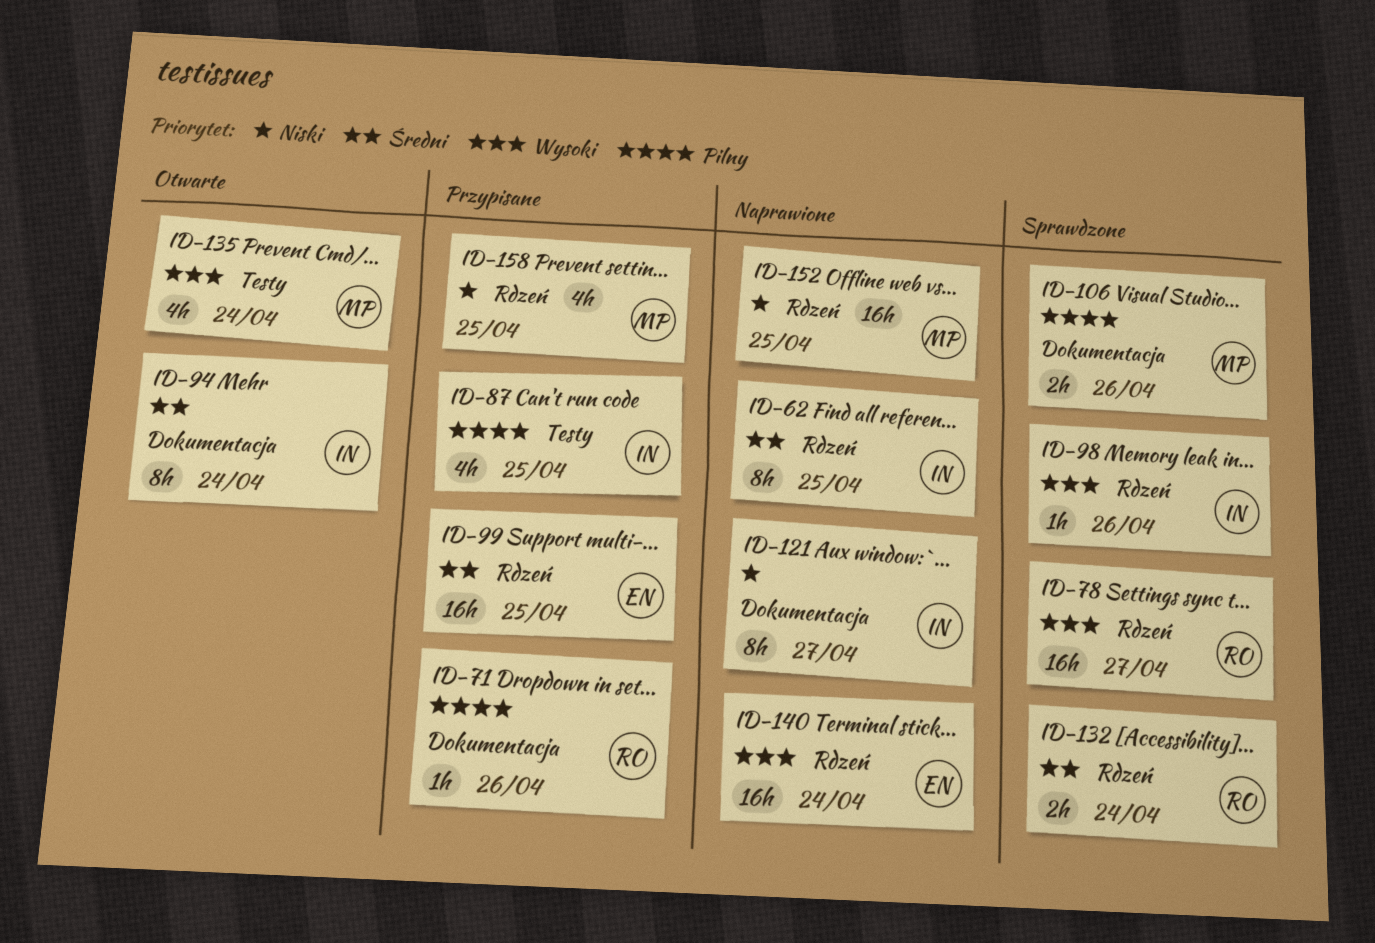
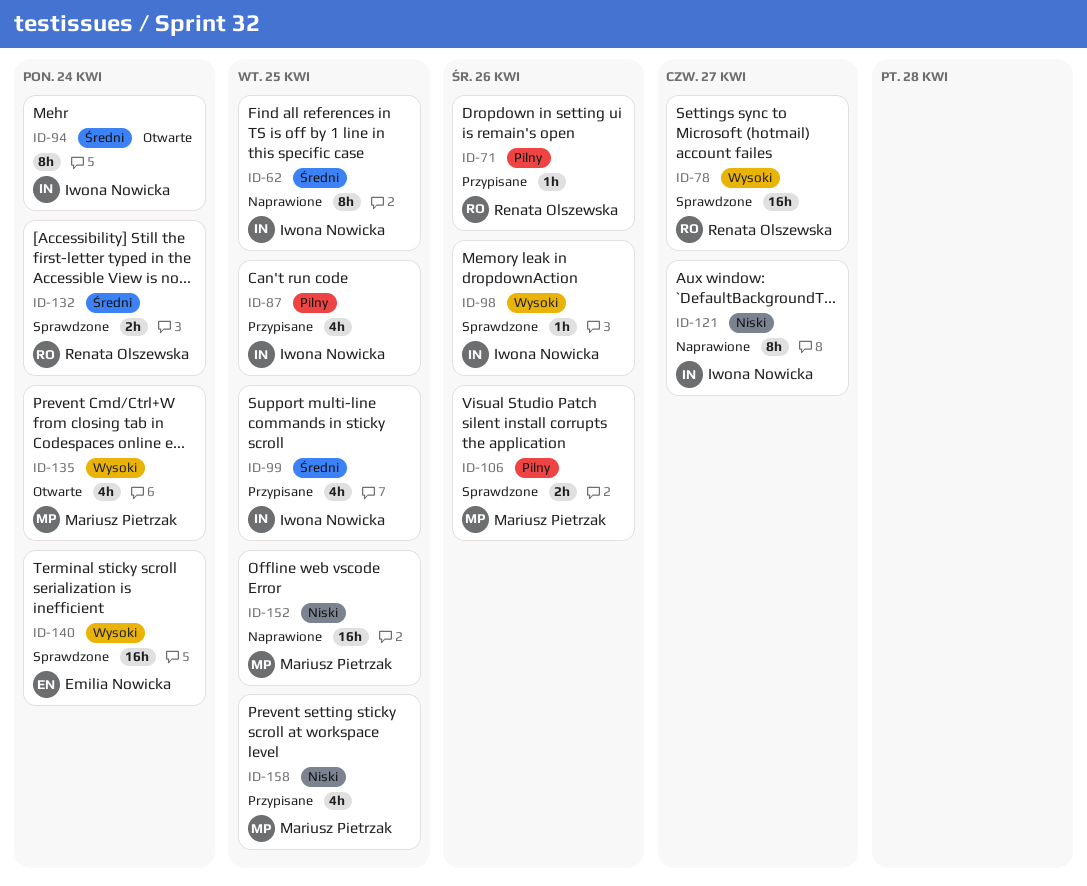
ID-99, owner: Emilia Nowicka -> Iwona Nowicka
ID-99, estimate: 16h -> 4h
ID-140, status: Naprawione -> Sprawdzone

